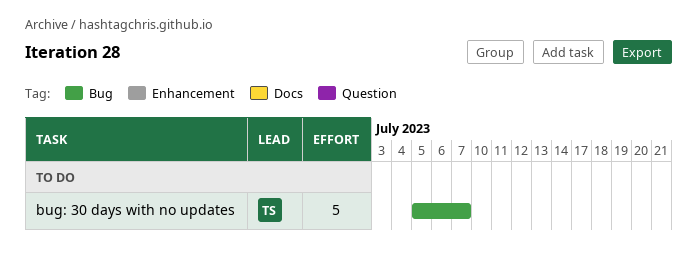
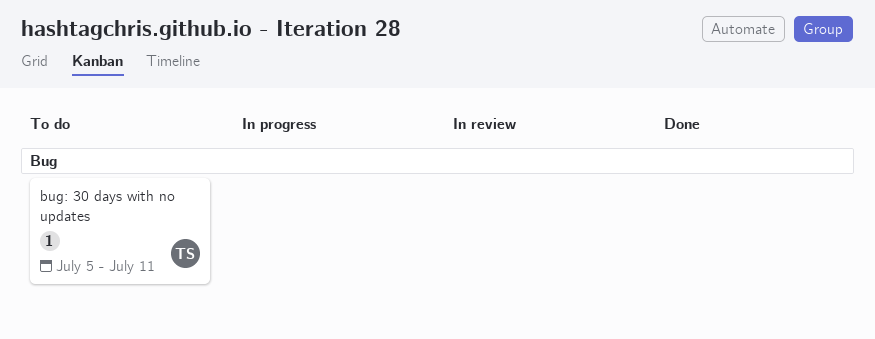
bug: 30 days with no updates, estimate: 5 -> 1
bug: 30 days with no updates, due: Jul 7 -> Jul 11

